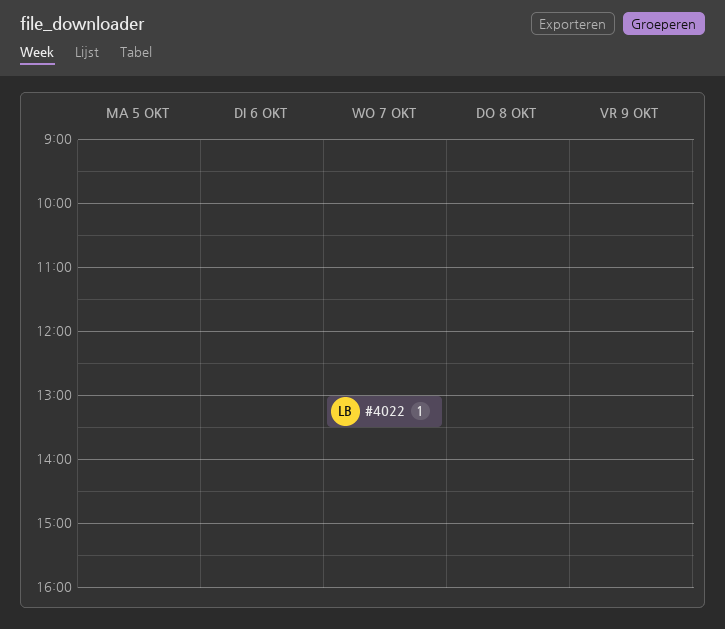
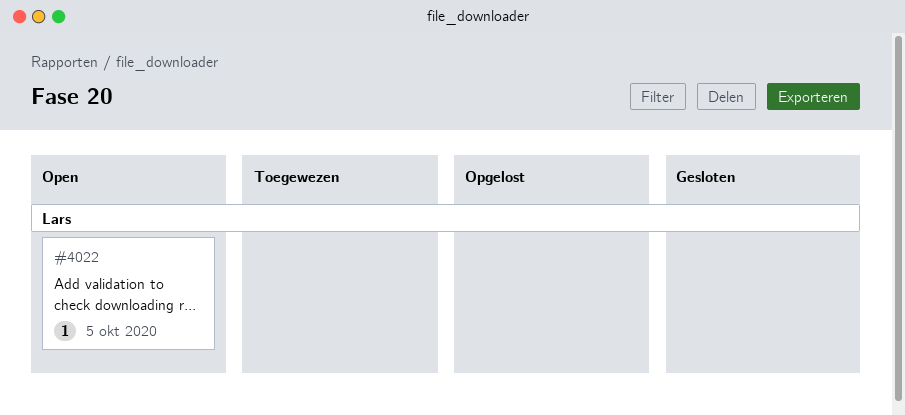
#4022, day: Oct 7 -> Oct 5

